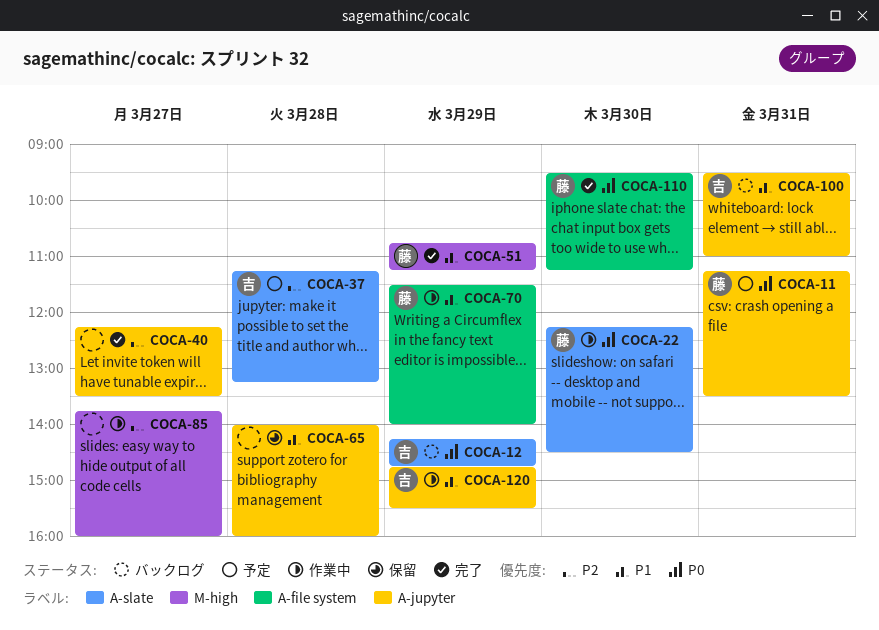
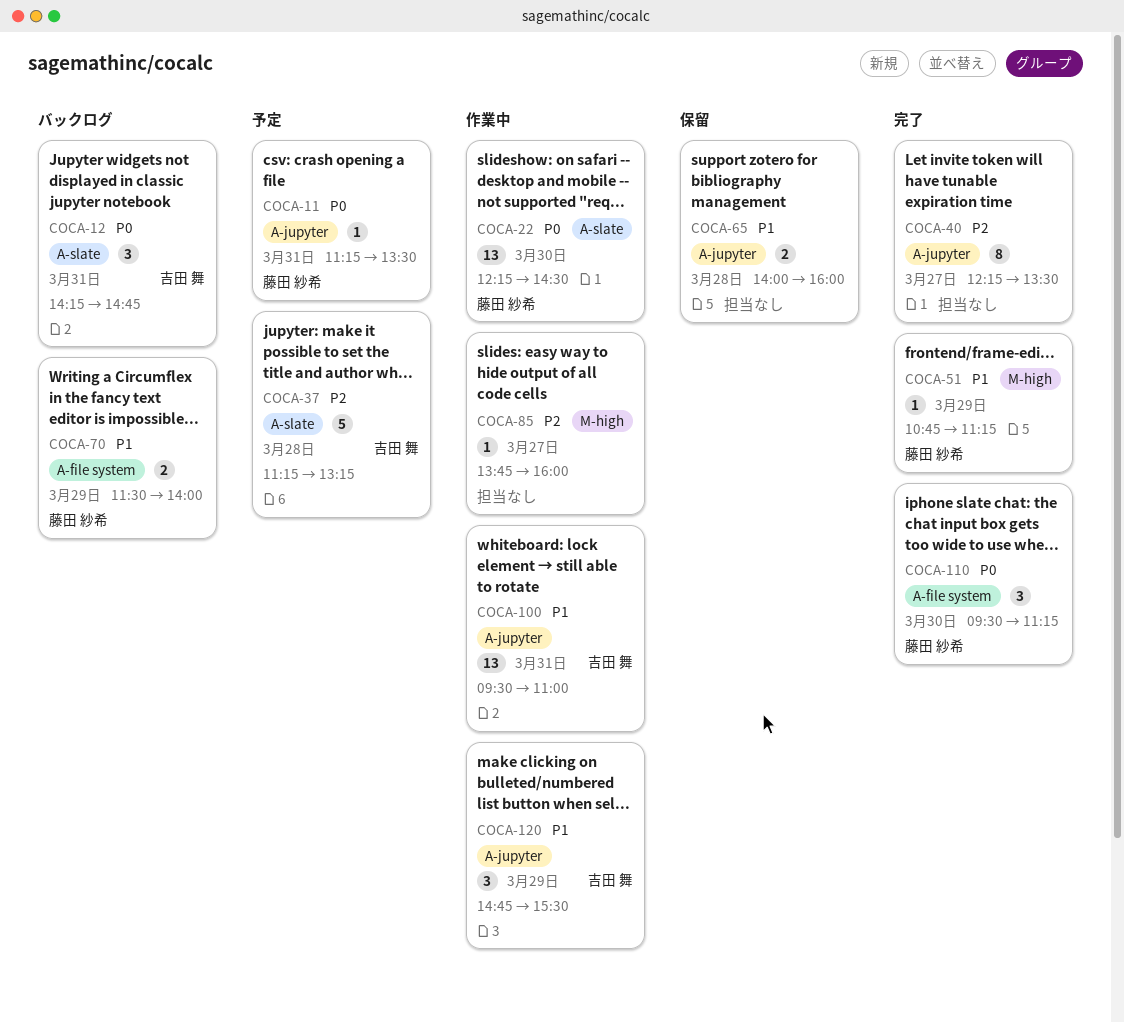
COCA-12, day: Mar 29 -> Mar 31
COCA-70, status: 作業中 -> バックログ
COCA-100, status: バックログ -> 作業中

